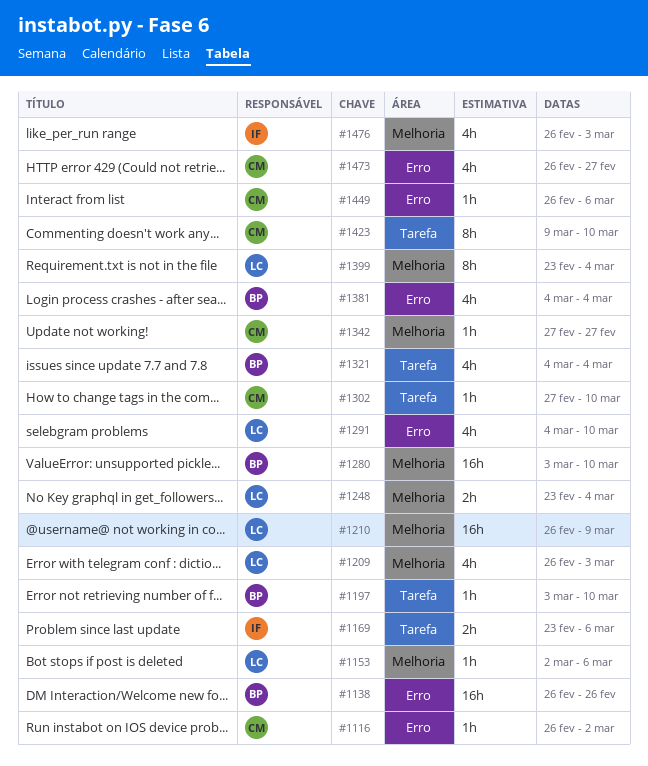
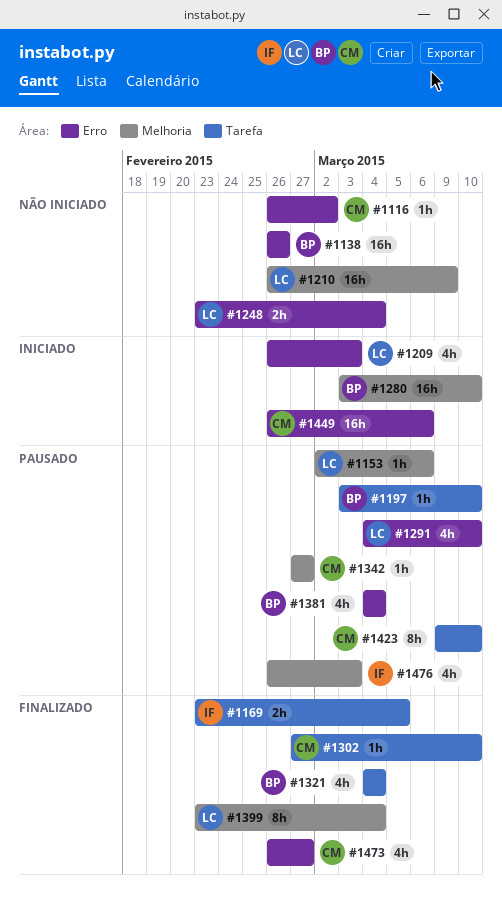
#1169, due: Mar 6 -> Mar 5
#1209, label: Melhoria -> Erro
#1248, label: Melhoria -> Erro
#1449, estimate: 1h -> 16h

